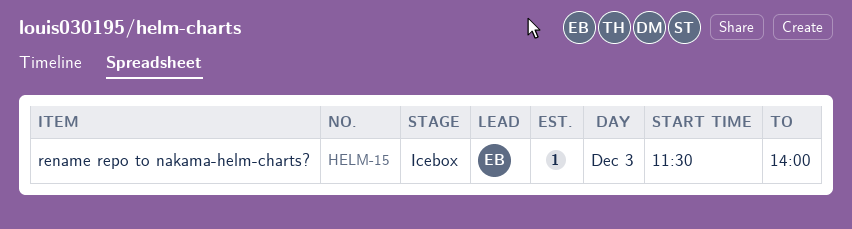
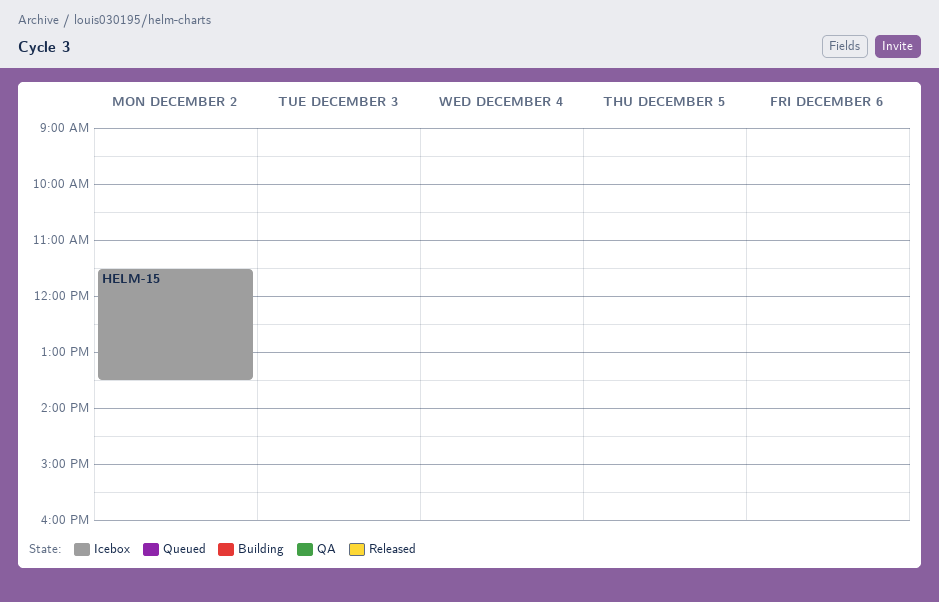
HELM-15, day: Dec 3 -> Dec 2
HELM-15, ends: 14:00 -> 13:30

